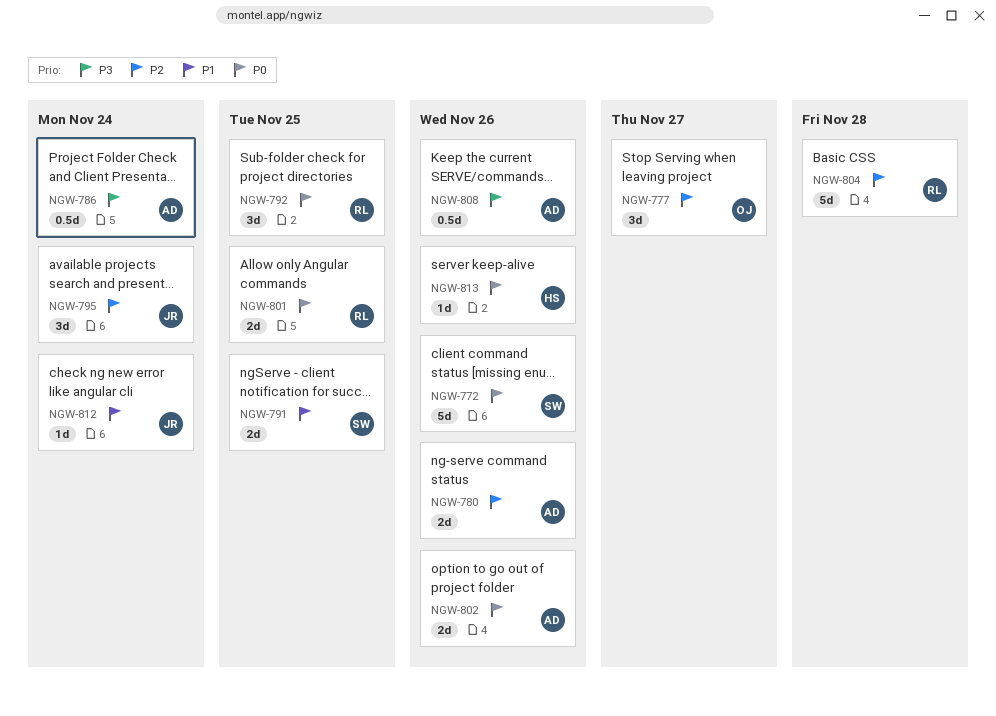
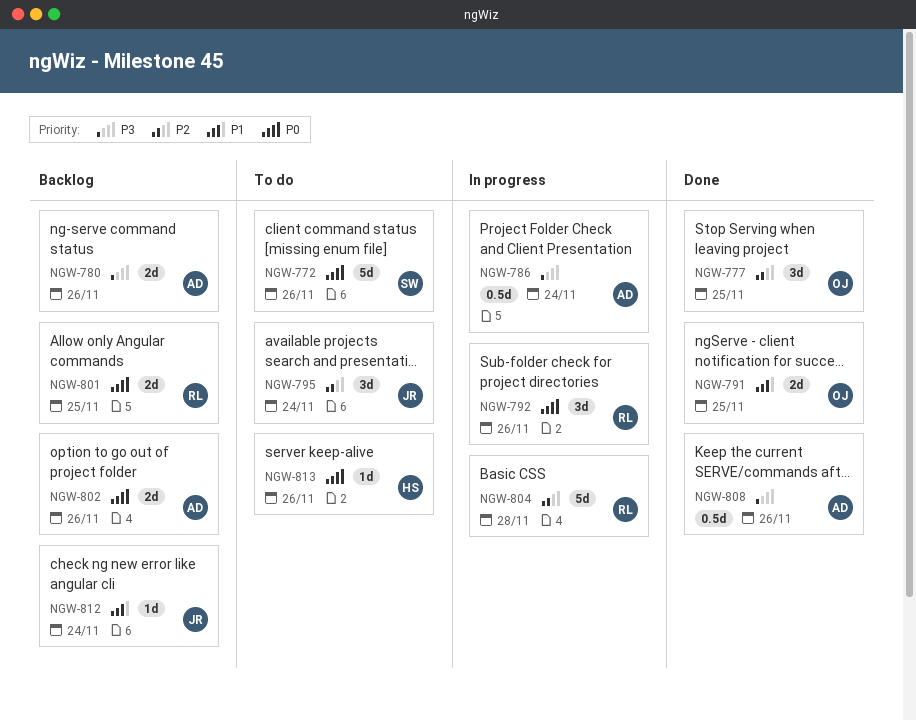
NGW-777, due: Nov 27 -> Nov 25
NGW-780, priority: P2 -> P3
NGW-791, owner: SW -> OJ
NGW-792, due: Nov 25 -> Nov 26

